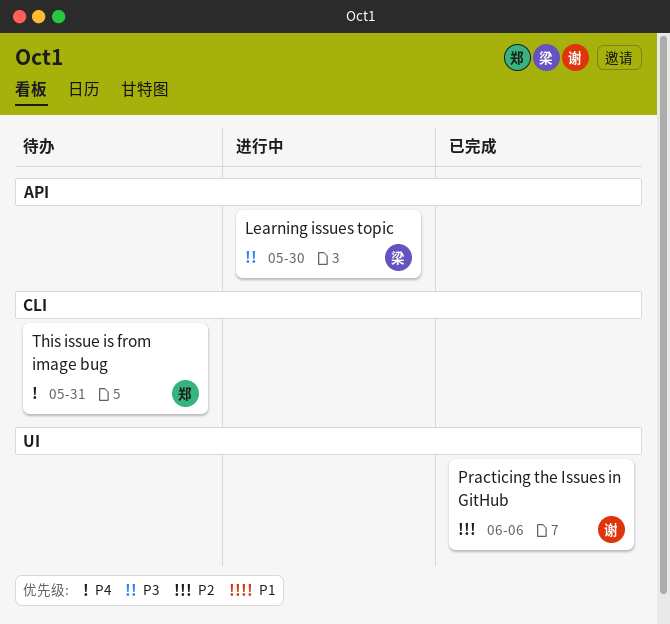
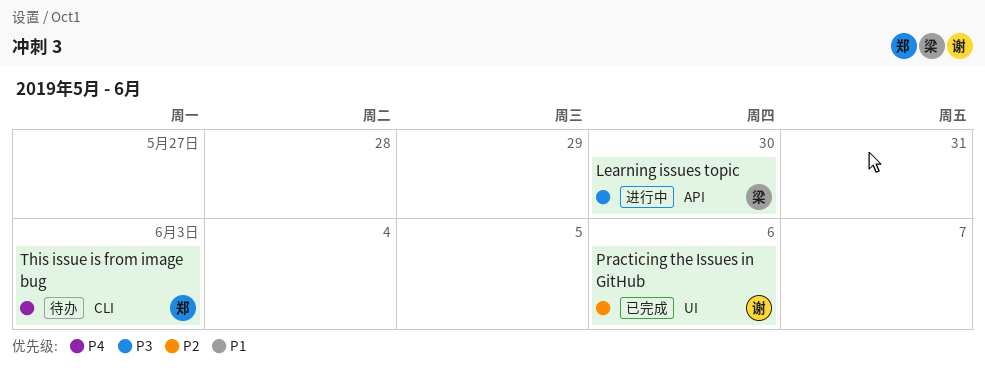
This issue is from image bug, due: May 31 -> Jun 3

